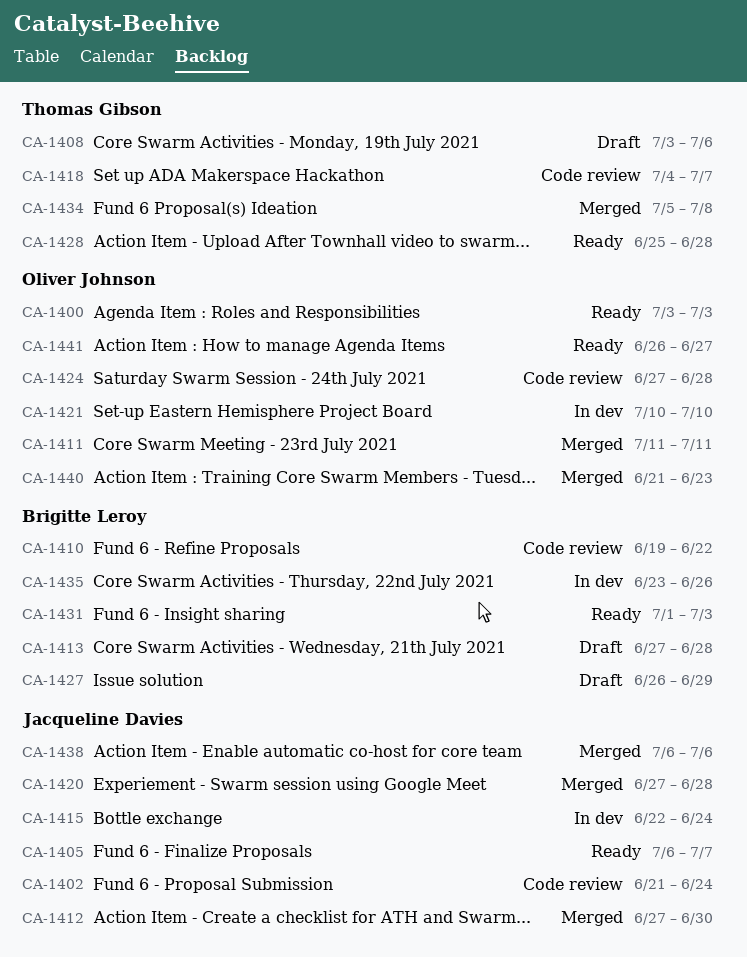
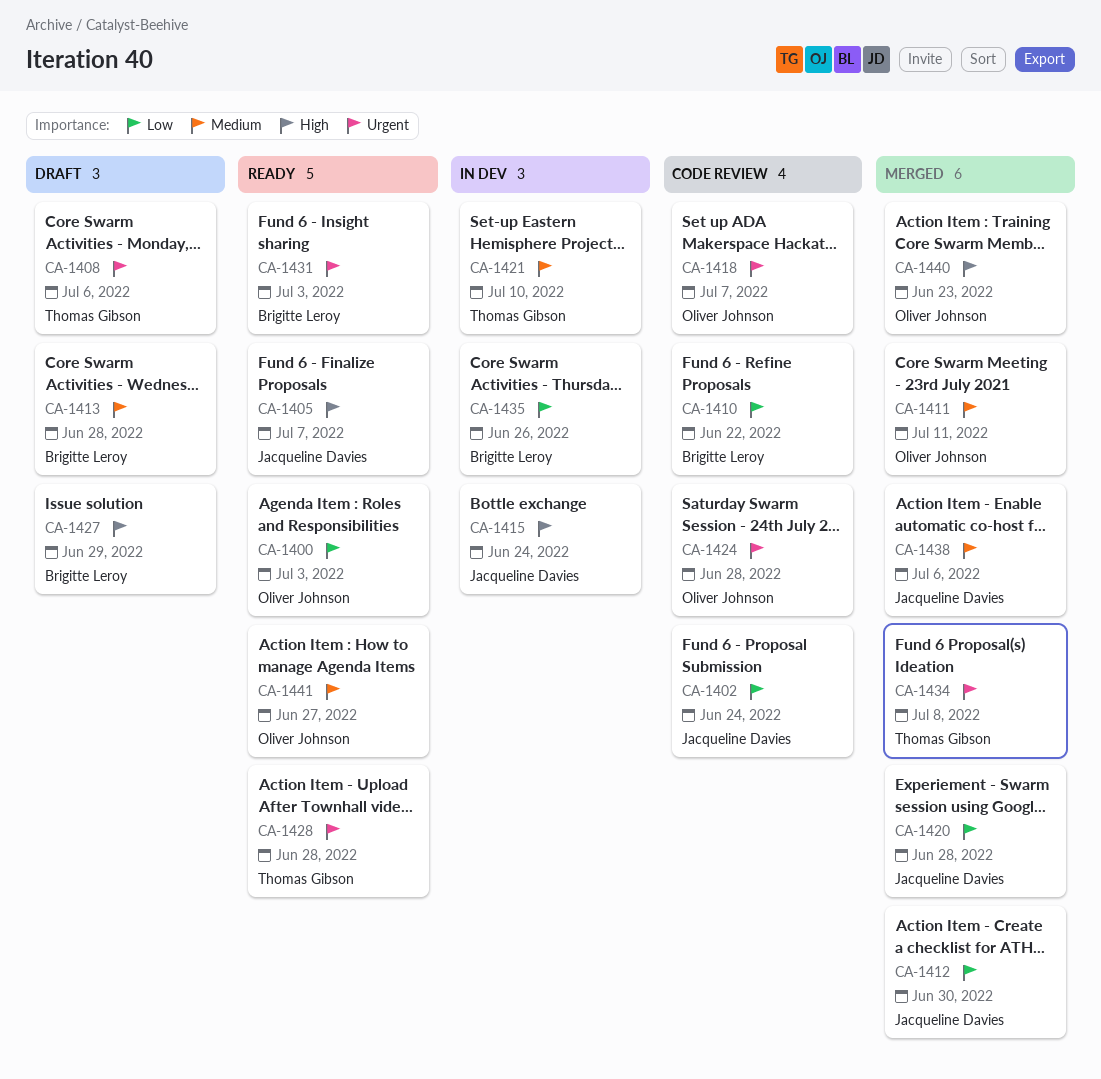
CA-1418, owner: Thomas Gibson -> Oliver Johnson
CA-1421, owner: Oliver Johnson -> Thomas Gibson

